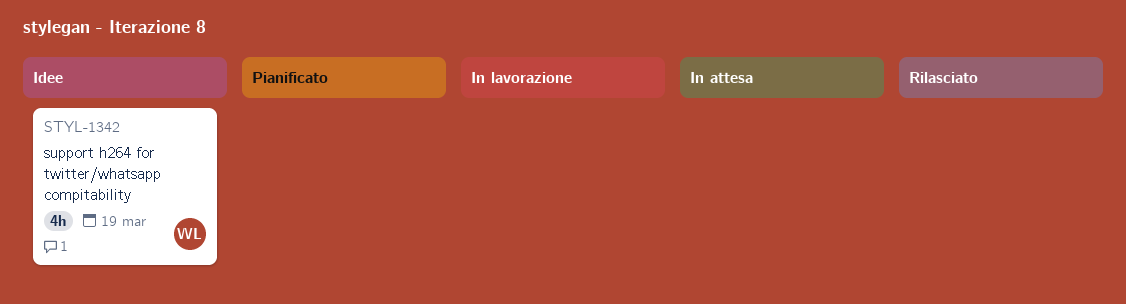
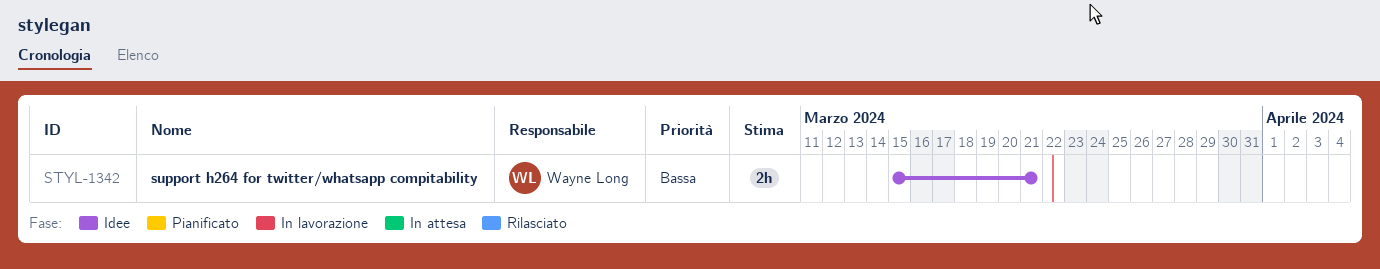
STYL-1342, estimate: 4h -> 2h
STYL-1342, due: Mar 19 -> Mar 21

